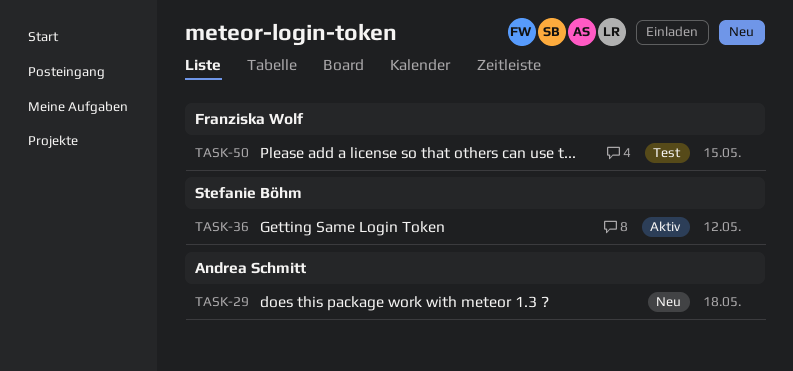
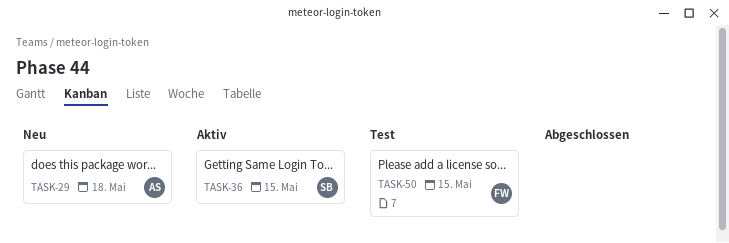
TASK-36, due: May 12 -> May 15

